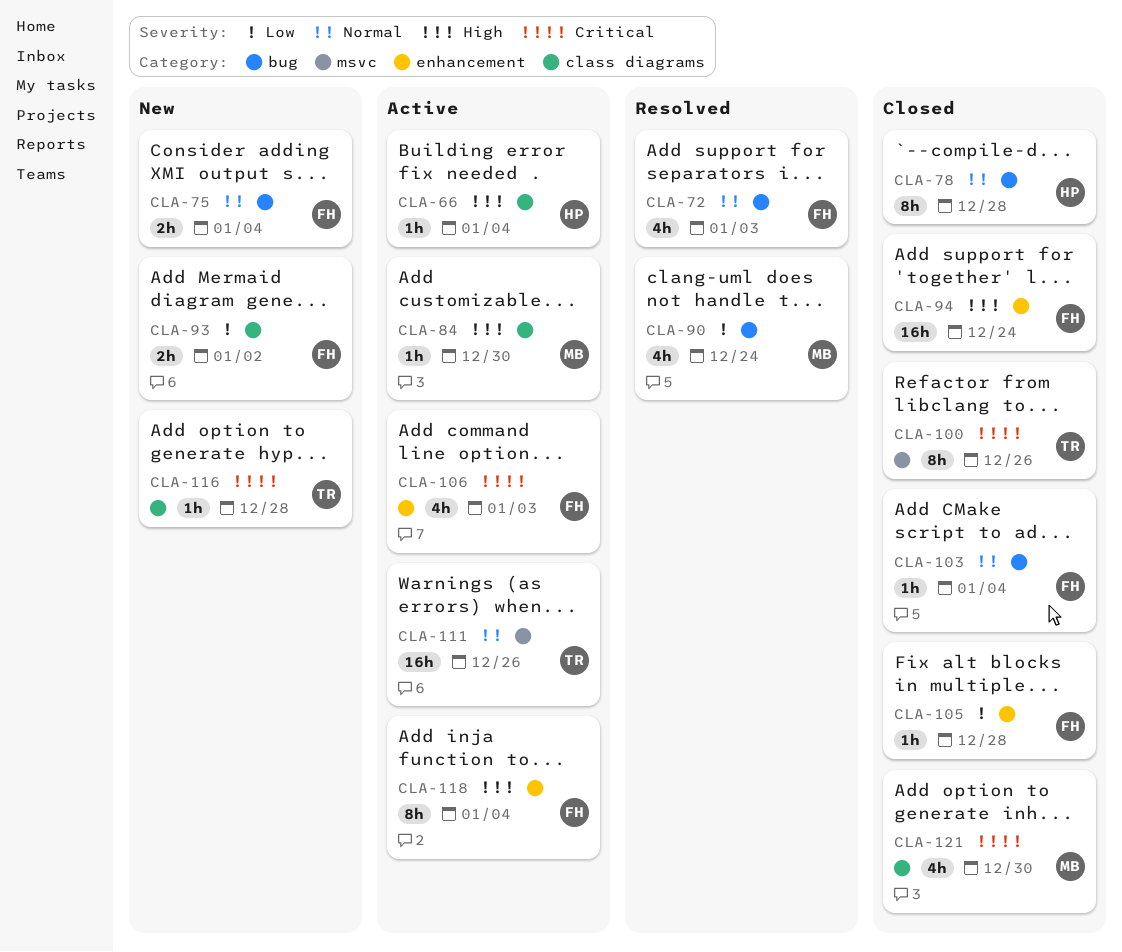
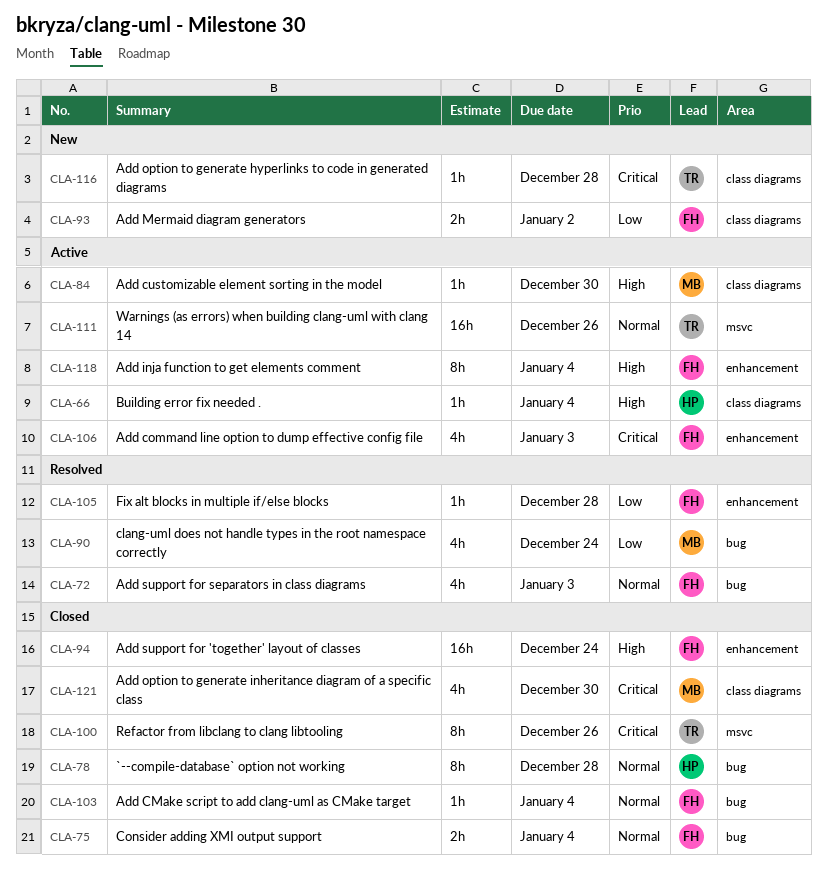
CLA-75, status: New -> Closed
CLA-105, status: Closed -> Resolved

